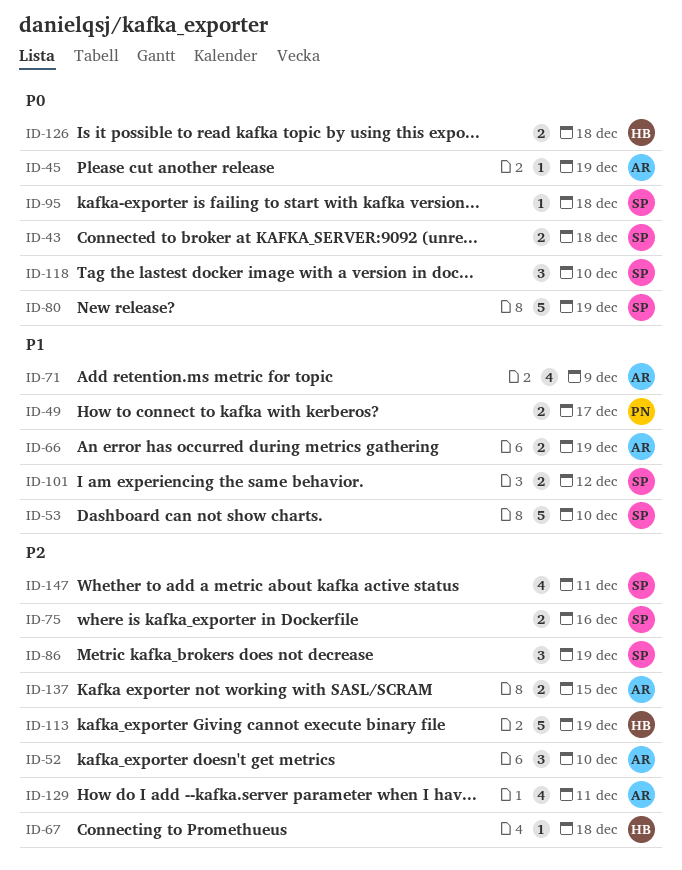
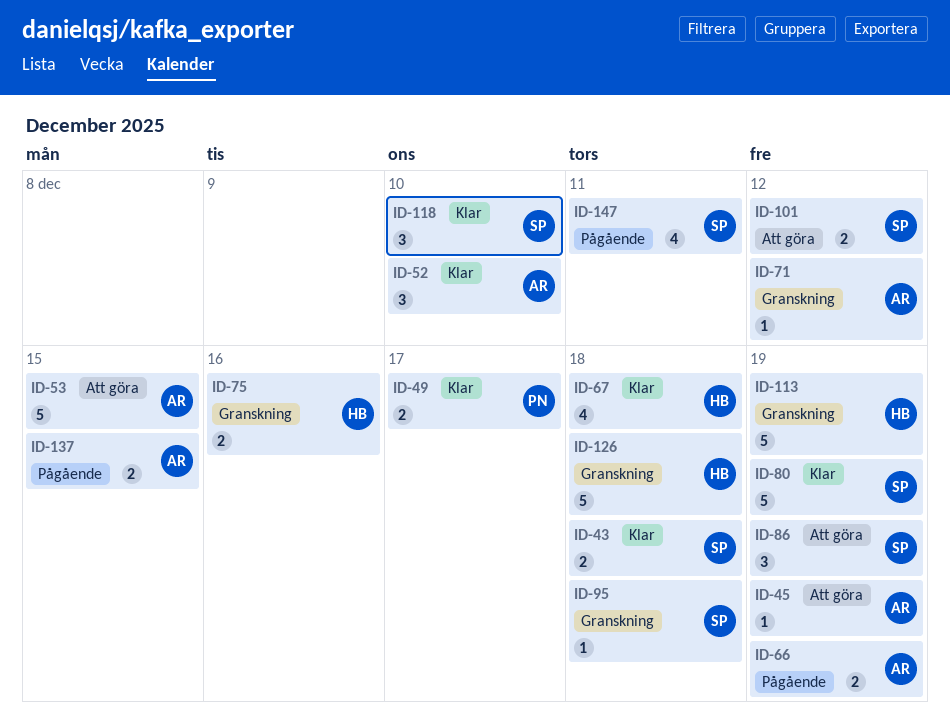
ID-53, owner: SP -> AR
ID-53, due: Dec 10 -> Dec 15
ID-67, estimate: 1 -> 4
ID-71, estimate: 4 -> 1
ID-71, due: Dec 9 -> Dec 12
ID-75, owner: SP -> HB
ID-126, estimate: 2 -> 5
ID-129: present -> none

